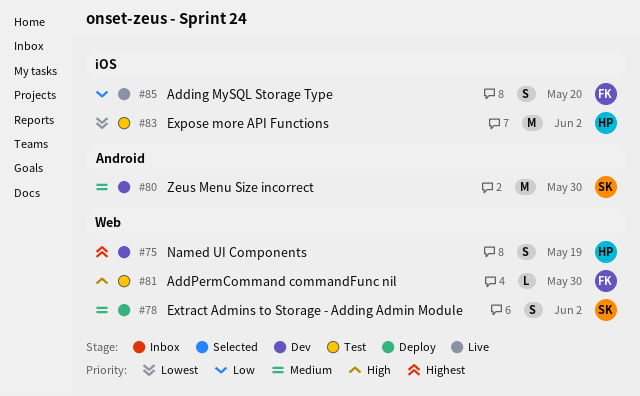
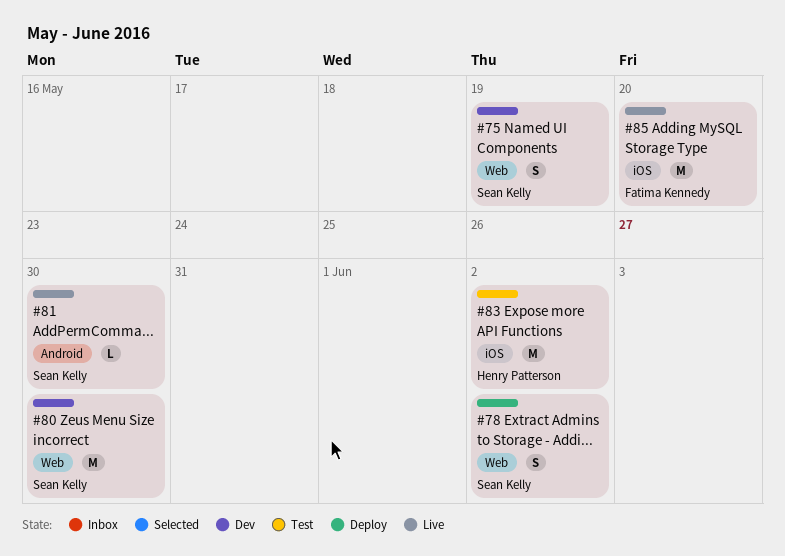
#75, owner: Henry Patterson -> Sean Kelly
#80, label: Android -> Web
#81, status: Test -> Live
#81, owner: Fatima Kennedy -> Sean Kelly
#81, label: Web -> Android
#85, estimate: S -> M

